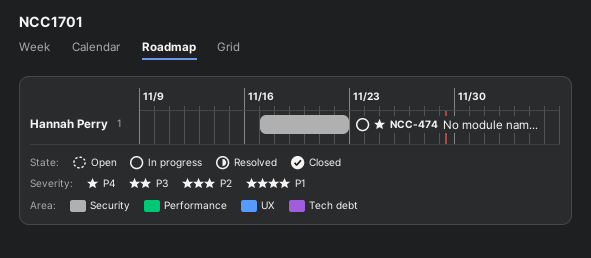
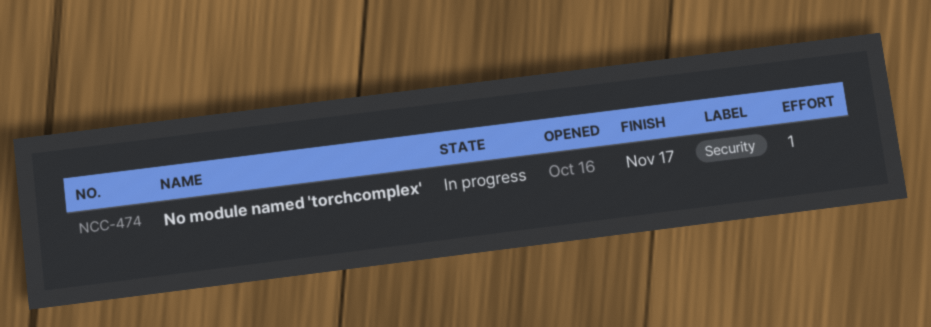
NCC-474, due: Nov 22 -> Nov 17

